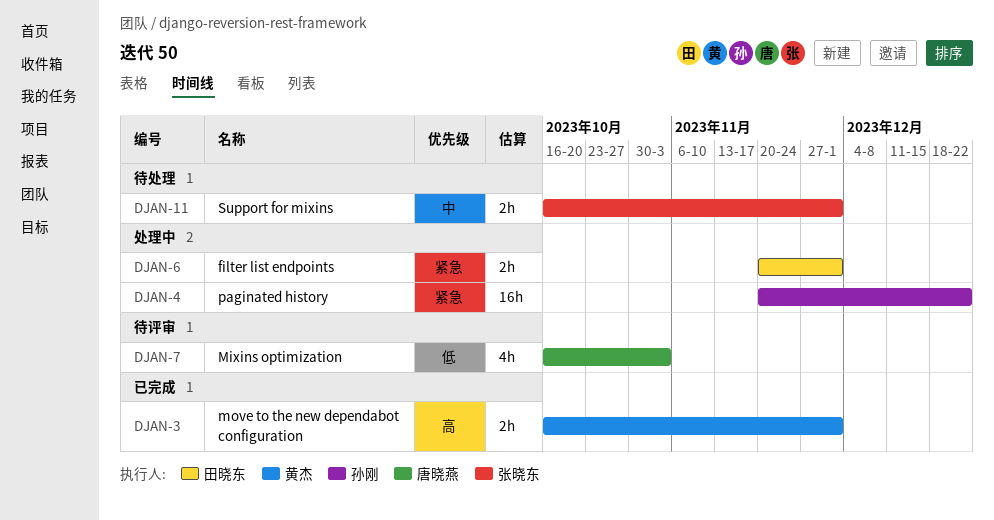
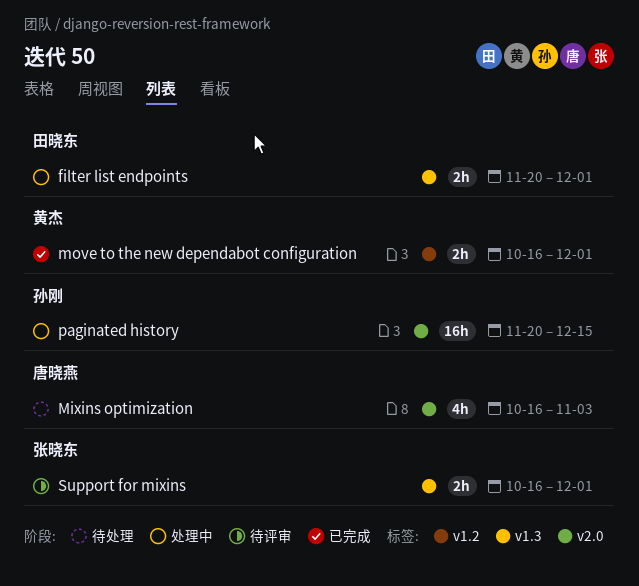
Mixins optimization, status: 待评审 -> 待处理
paginated history, due: Dec 22 -> Dec 15
Support for mixins, status: 待处理 -> 待评审

